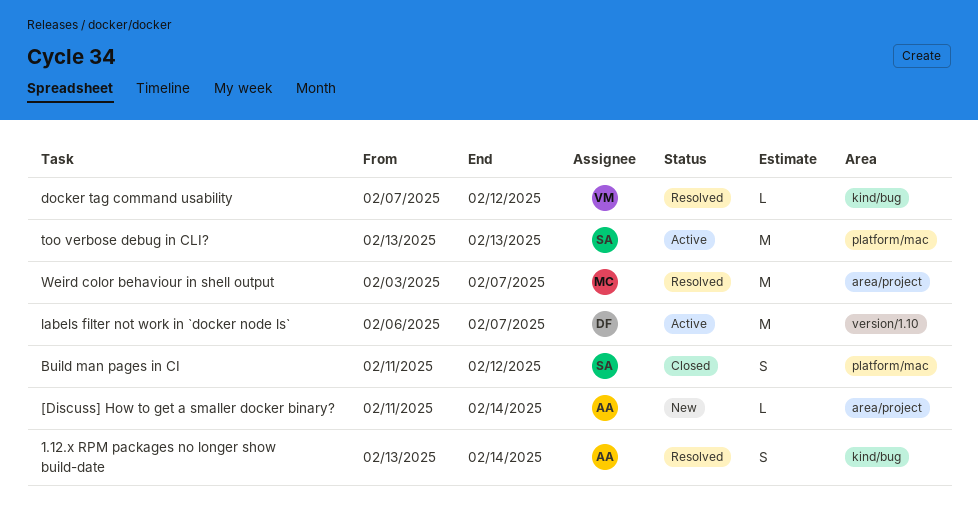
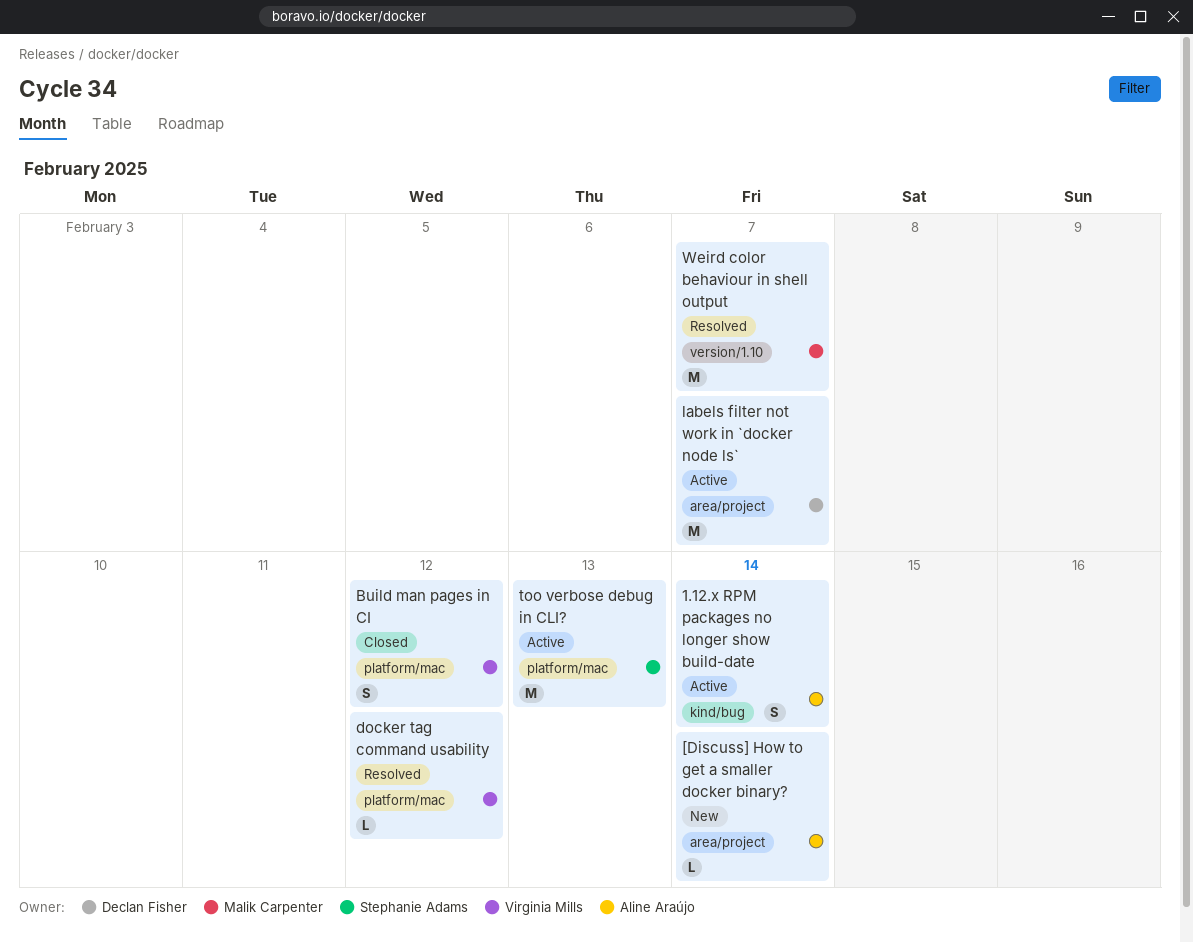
1.12.x RPM packages no longer show build-date, status: Resolved -> Active
Build man pages in CI, owner: Stephanie Adams -> Virginia Mills
docker tag command usability, label: kind/bug -> platform/mac
labels filter not work in `docker node ls`, label: version/1.10 -> area/project
Weird color behaviour in shell output, label: area/project -> version/1.10

